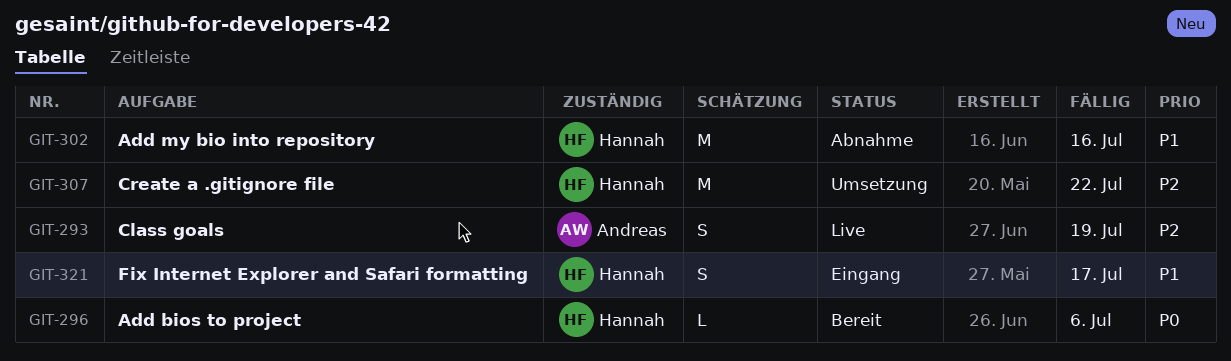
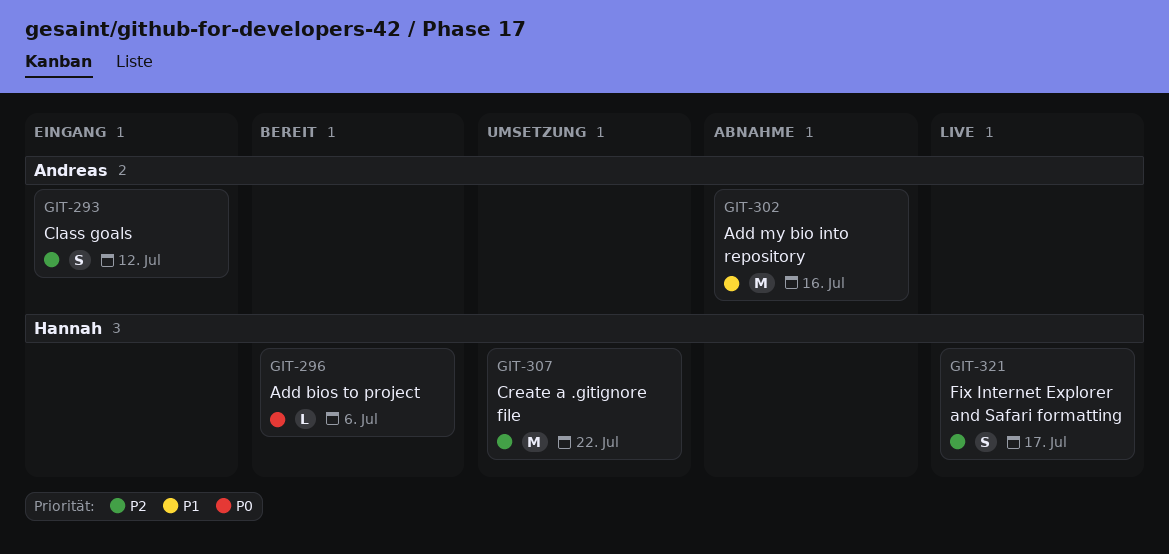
GIT-293, status: Live -> Eingang
GIT-293, due: Jul 19 -> Jul 12
GIT-302, owner: Hannah -> Andreas
GIT-321, status: Eingang -> Live
GIT-321, priority: P1 -> P2

